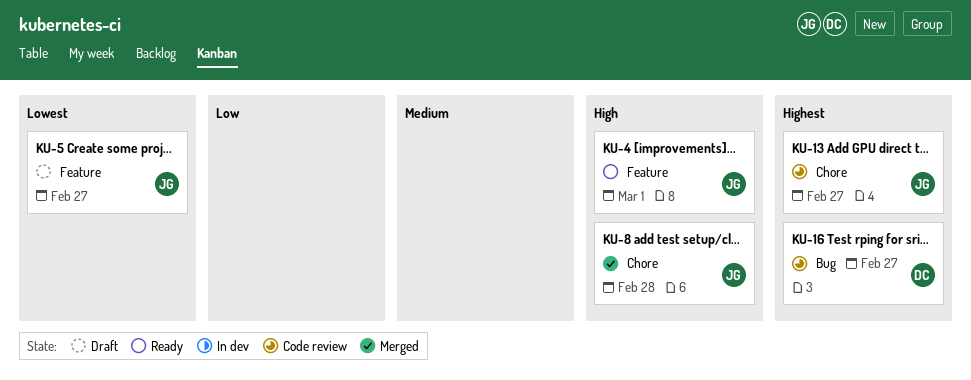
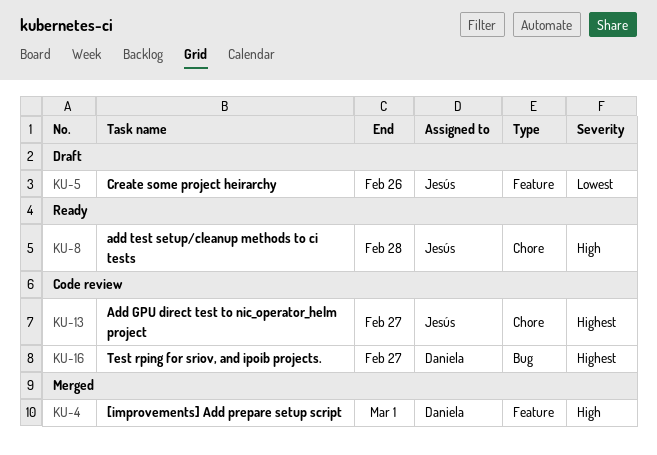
KU-4, status: Ready -> Merged
KU-4, owner: Jesús -> Daniela
KU-5, due: Feb 27 -> Feb 26
KU-8, status: Merged -> Ready

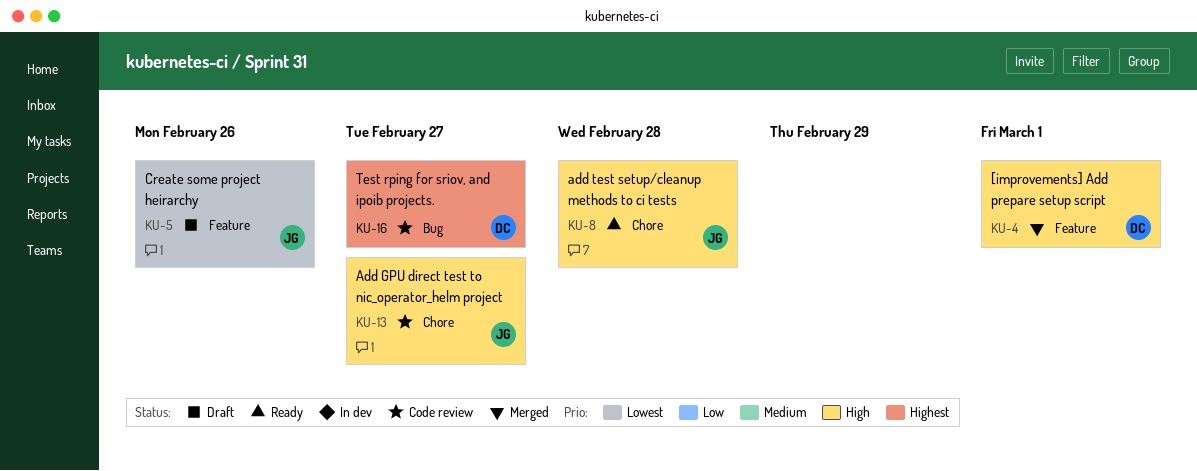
KU-13, priority: Highest -> High

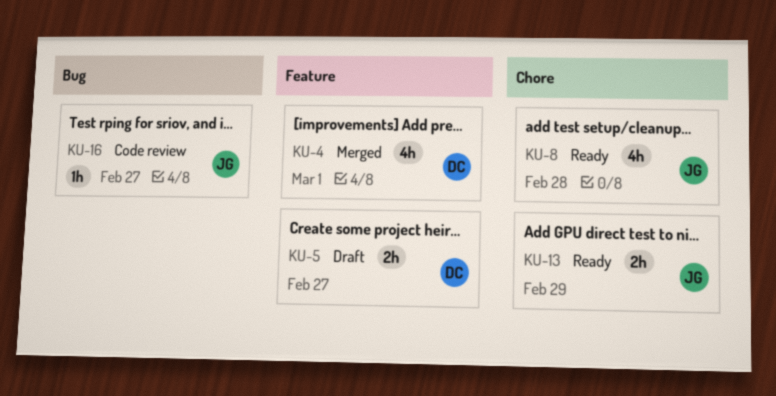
KU-5, owner: JG -> DC
KU-5, due: Feb 26 -> Feb 27
KU-13, status: Code review -> Ready
KU-13, due: Feb 27 -> Feb 29
KU-16, owner: DC -> JG

